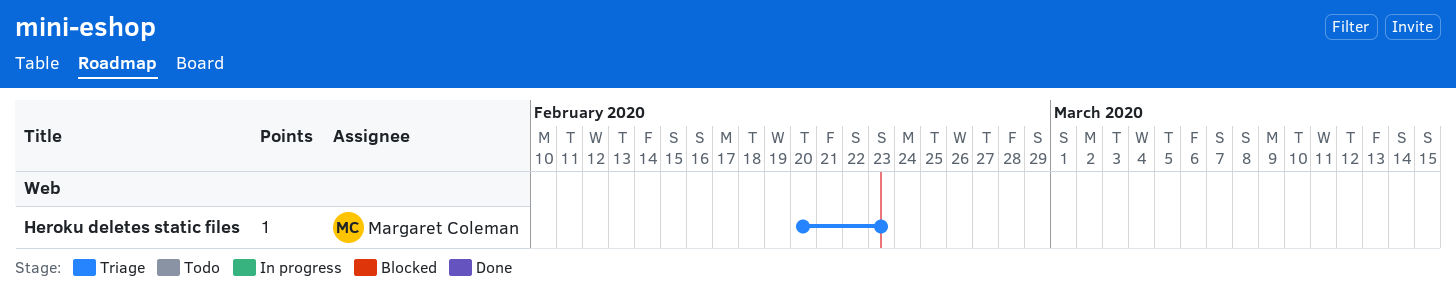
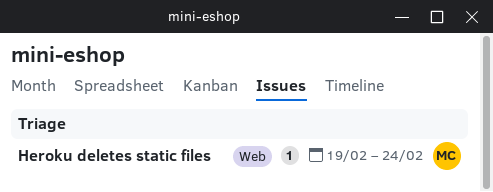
Heroku deletes static files, start: Feb 20 -> Feb 19
Heroku deletes static files, due: Feb 23 -> Feb 24

